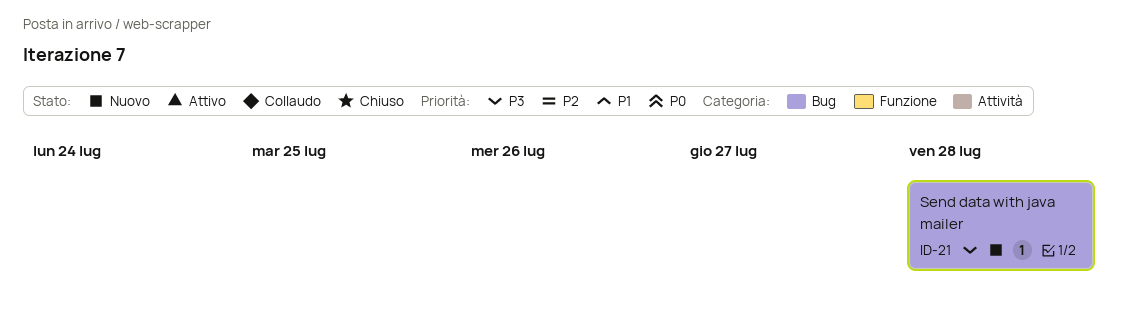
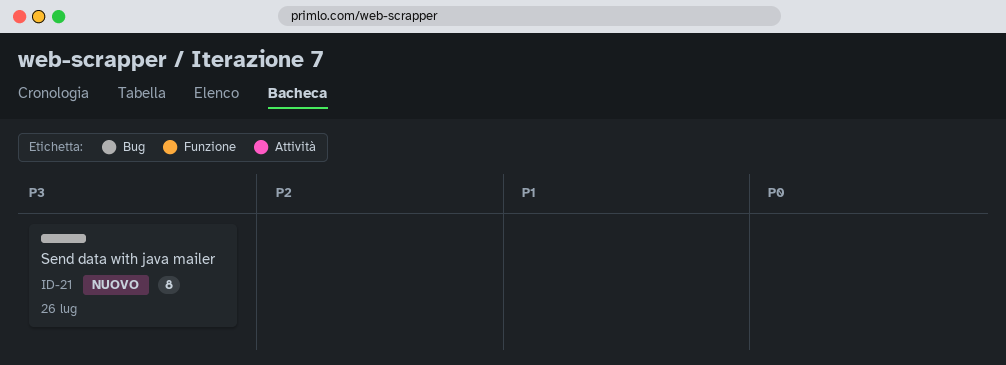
ID-21, estimate: 1 -> 8
ID-21, due: Jul 28 -> Jul 26

